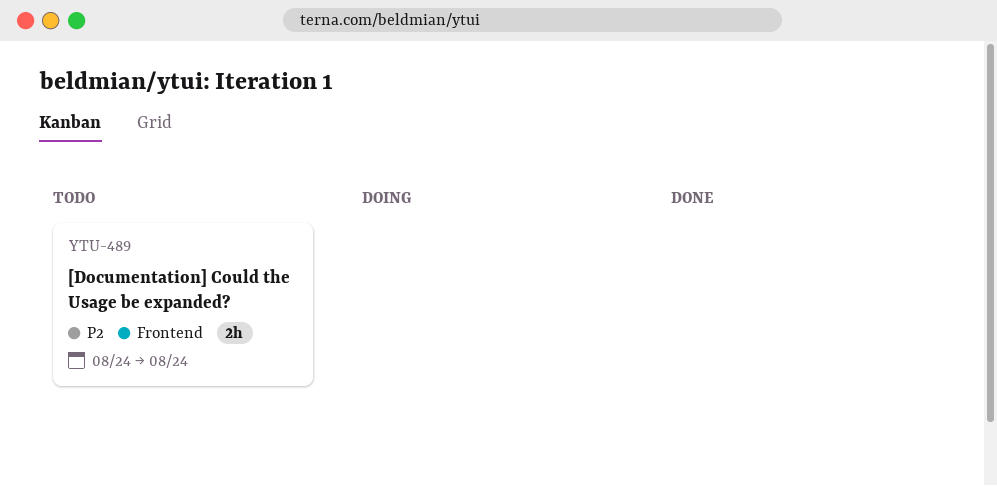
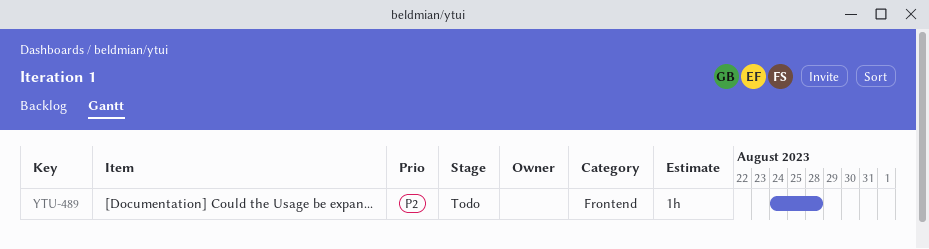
YTU-489, estimate: 2h -> 1h
YTU-489, due: Aug 24 -> Aug 28

